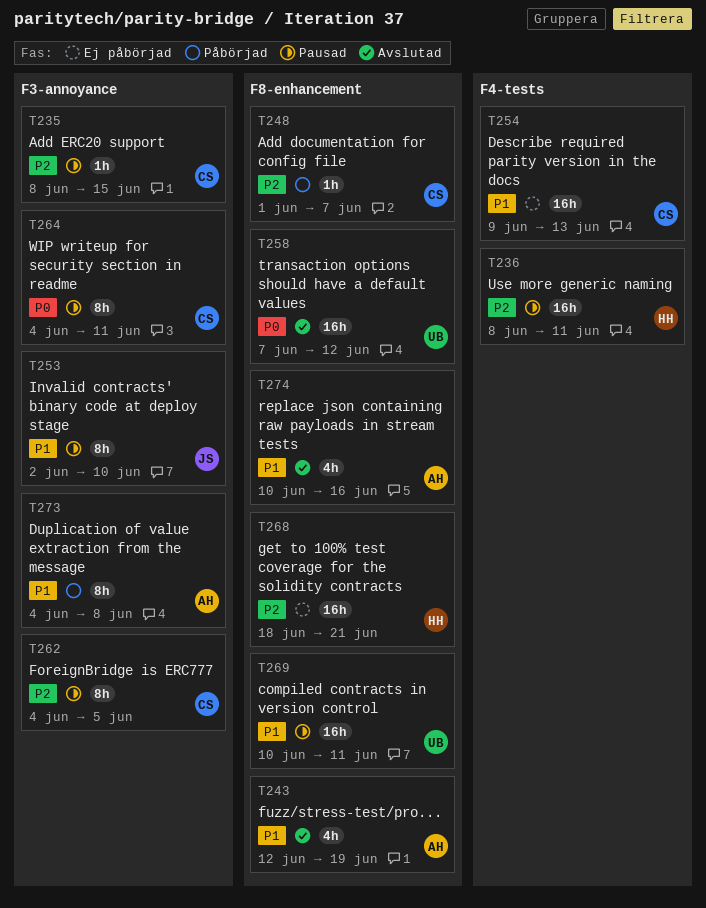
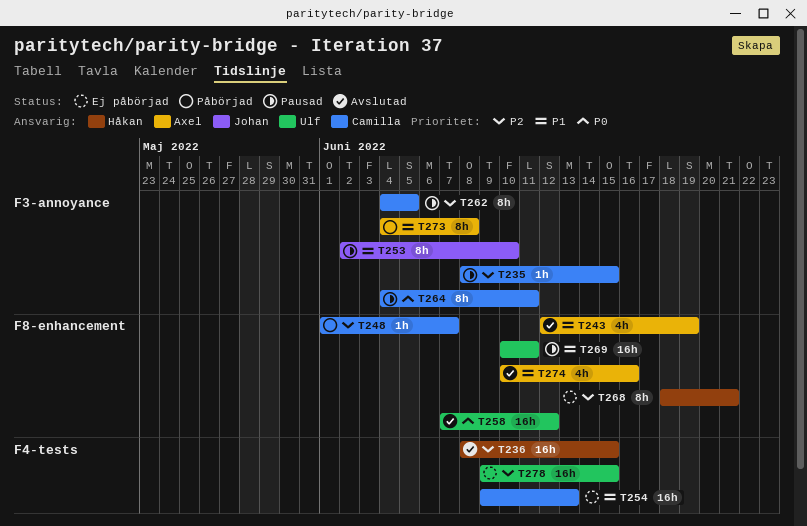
T236, status: Pausad -> Avslutad
T236, due: Jun 11 -> Jun 15
T268, estimate: 16h -> 8h
T278: none -> present

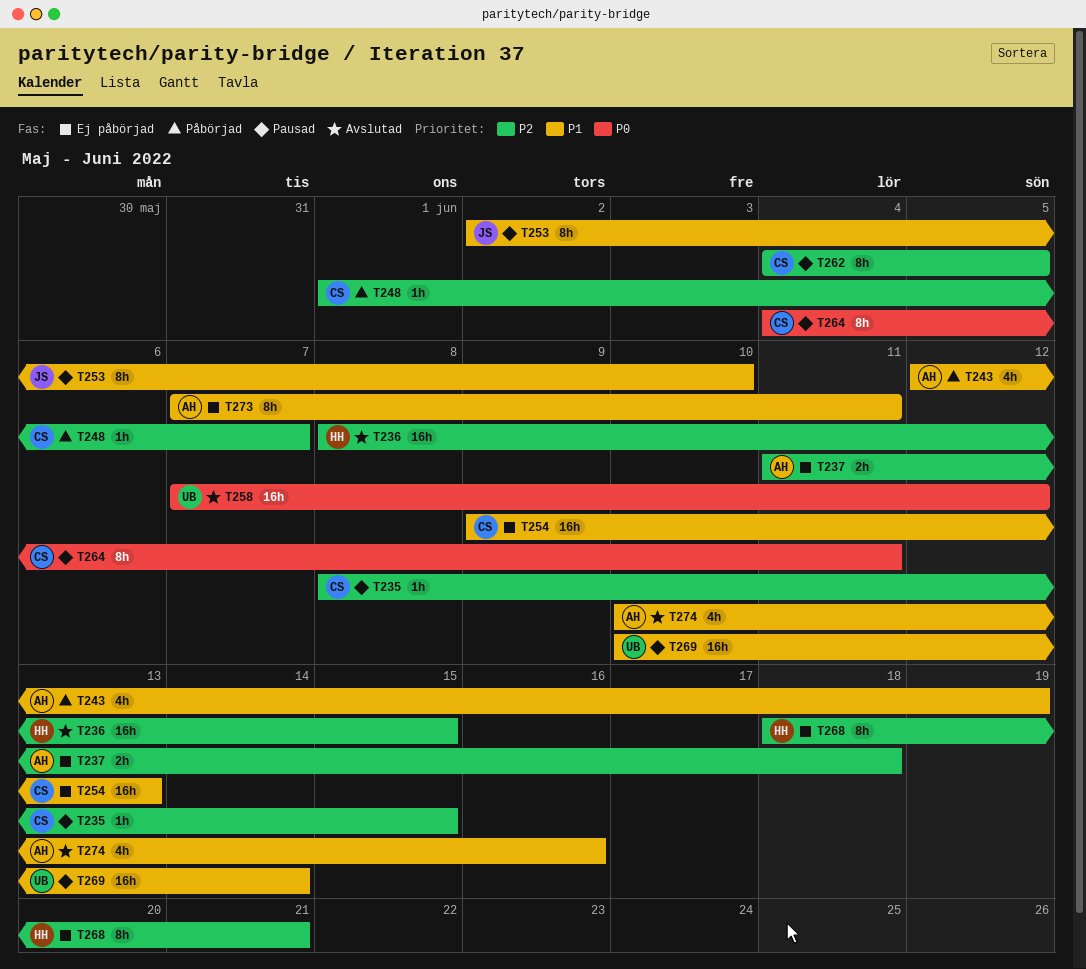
T237: none -> present
T243, status: Avslutad -> Påbörjad
T269, due: Jun 11 -> Jun 14
T273, status: Påbörjad -> Ej påbörjad
T273, start: Jun 4 -> Jun 7
T273, due: Jun 8 -> Jun 11
T278: present -> none

